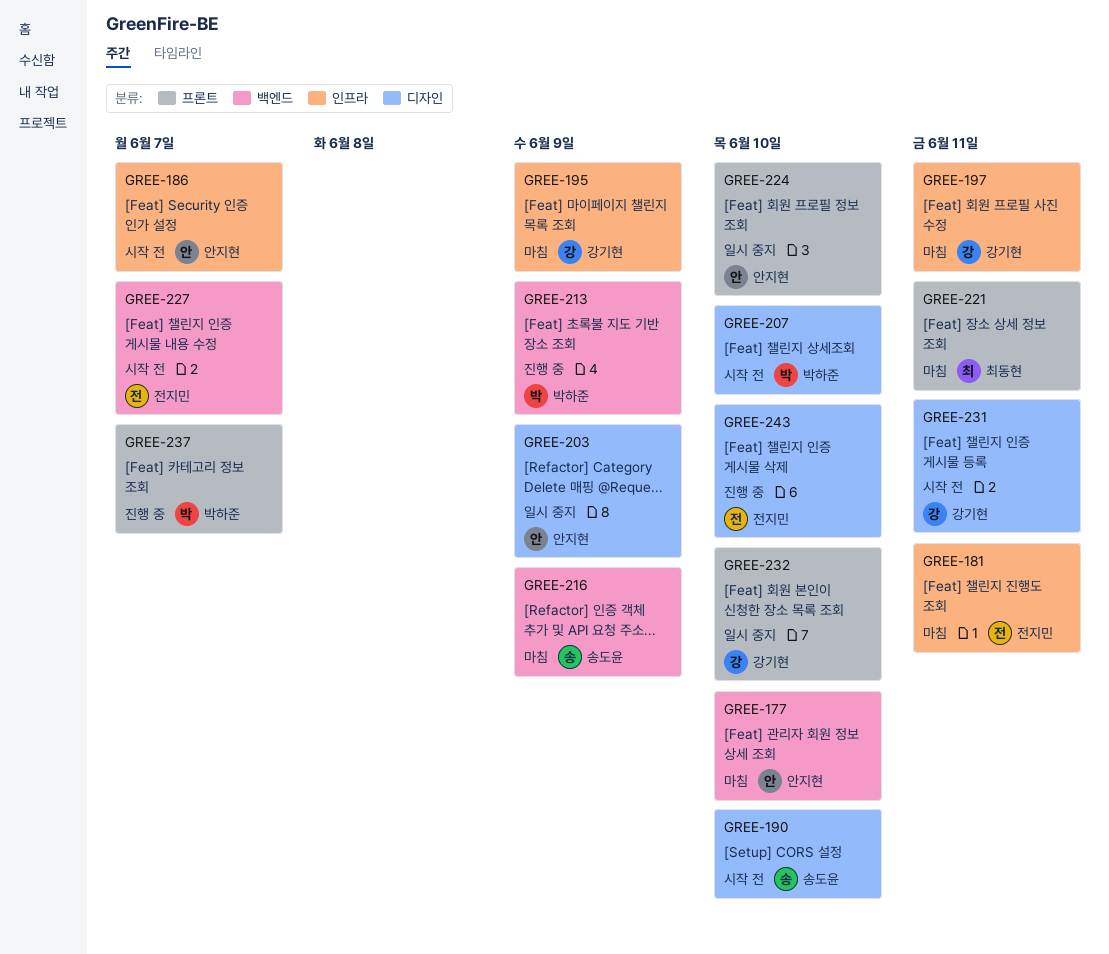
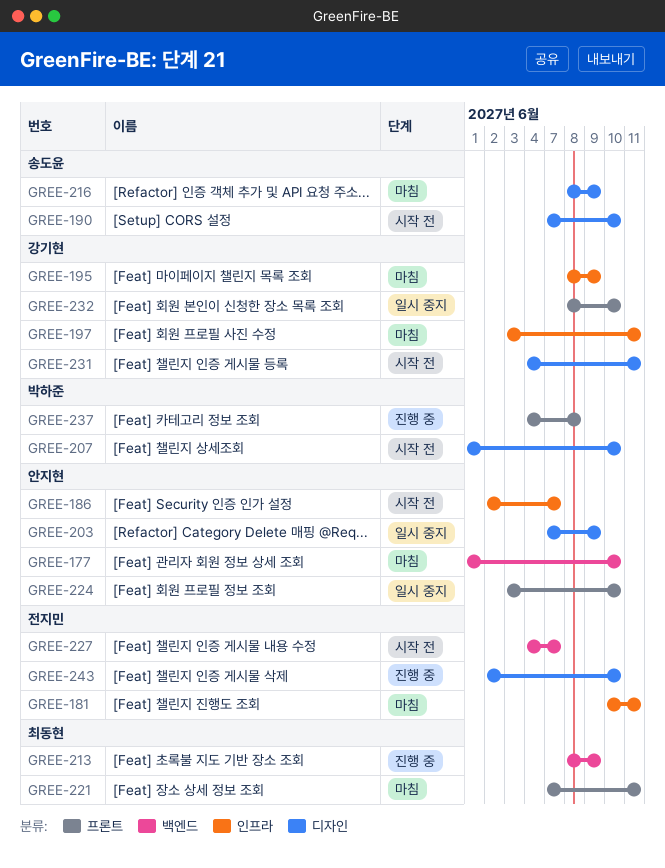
GREE-213, owner: 박하준 -> 최동현
GREE-216, label: 백엔드 -> 디자인
GREE-237, due: Jun 7 -> Jun 8

